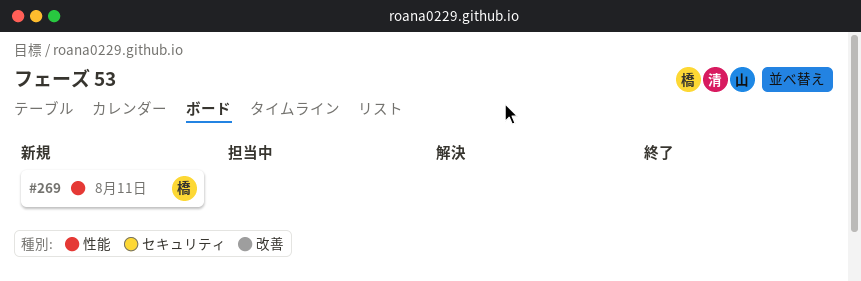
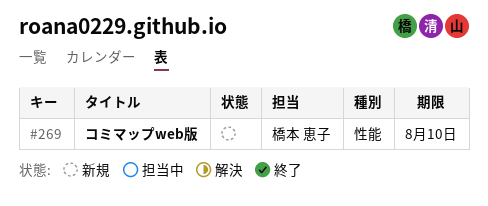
#269, due: Aug 11 -> Aug 10

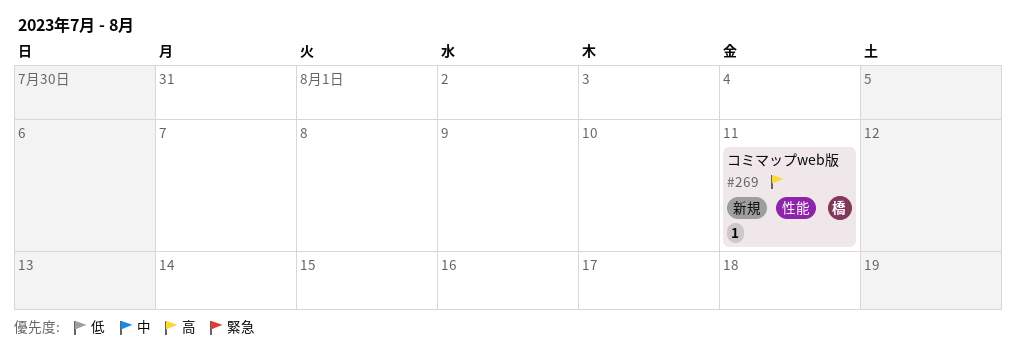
#269, due: Aug 10 -> Aug 11

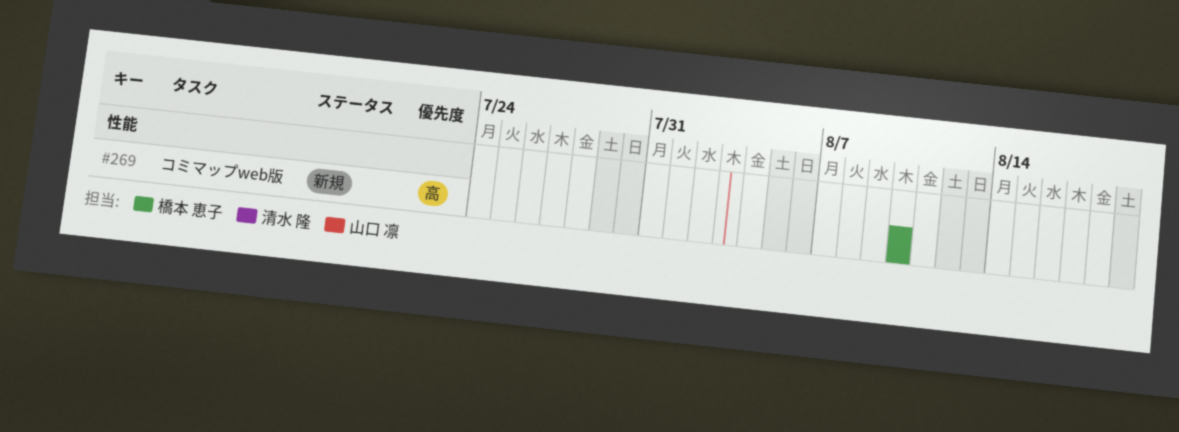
#269, due: Aug 11 -> Aug 10

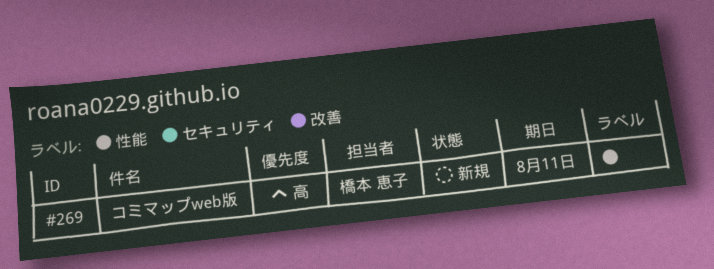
#269, due: Aug 10 -> Aug 11

